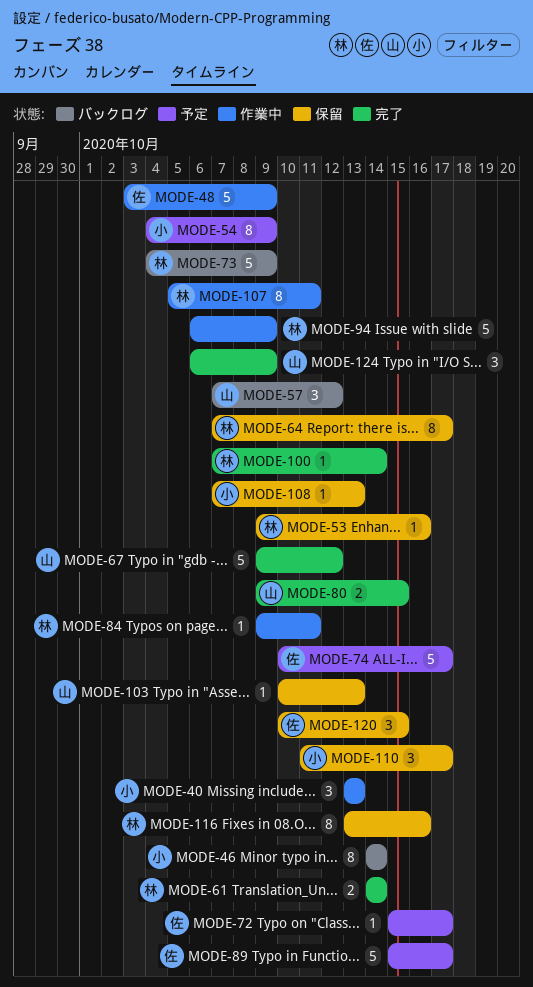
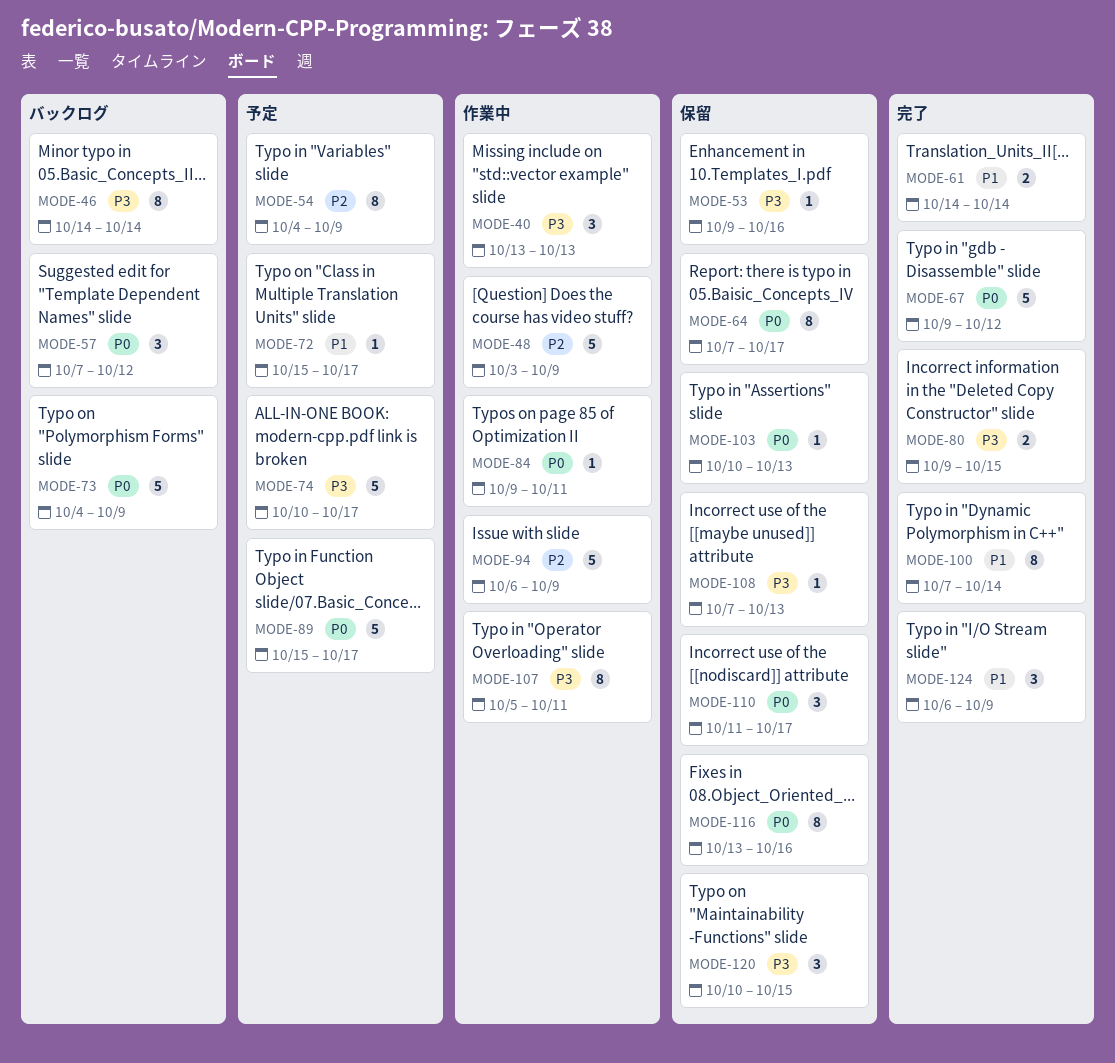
MODE-100, estimate: 1 -> 8

